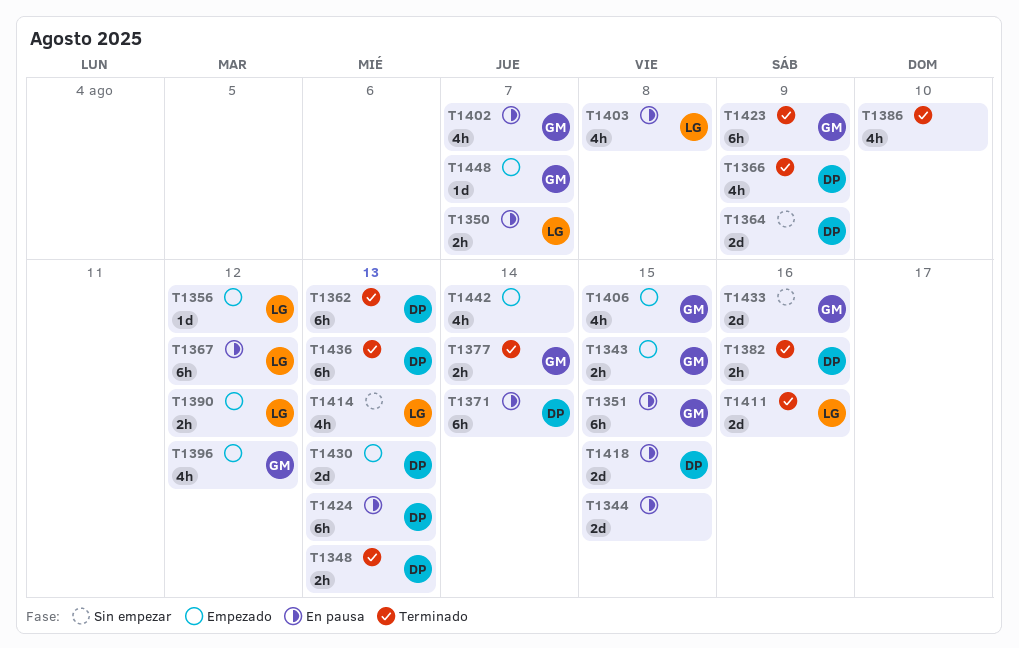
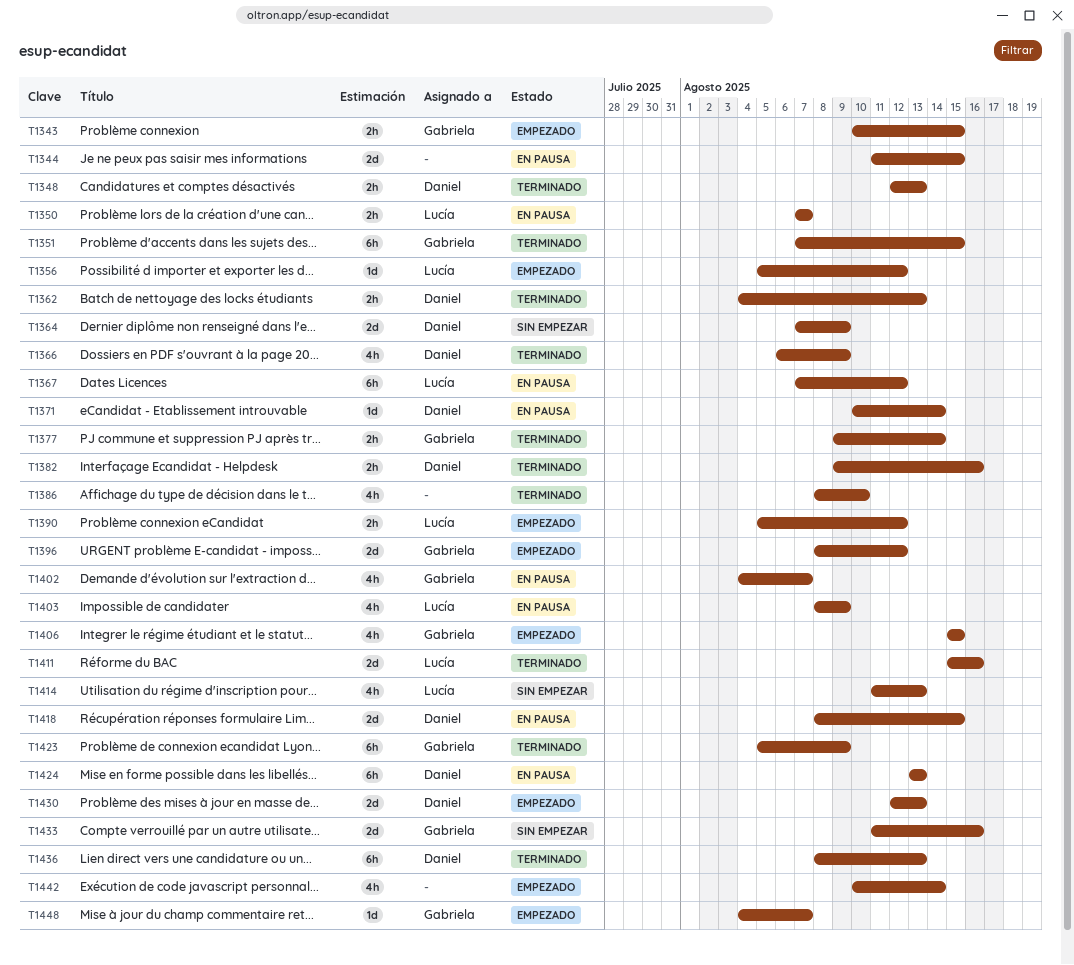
T1351, status: En pausa -> Terminado
T1362, estimate: 6h -> 2h
T1371, estimate: 6h -> 1d
T1396, estimate: 4h -> 2d
T1403, due: Aug 8 -> Aug 9

